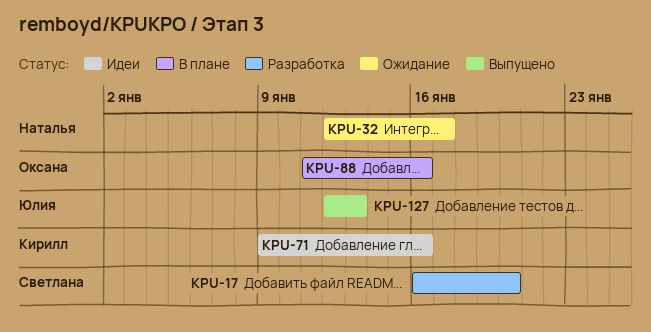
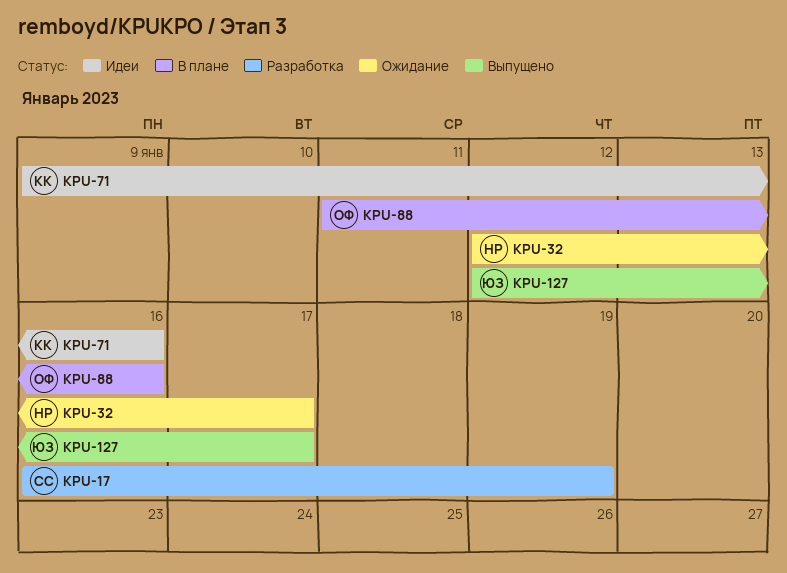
KPU-17, due: Jan 20 -> Jan 19
KPU-127, due: Jan 13 -> Jan 17

